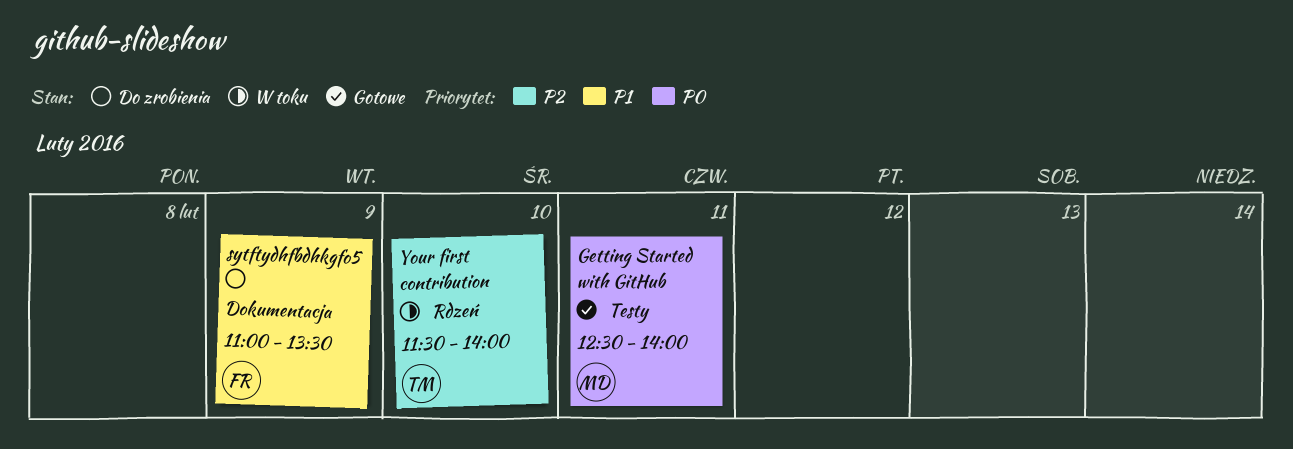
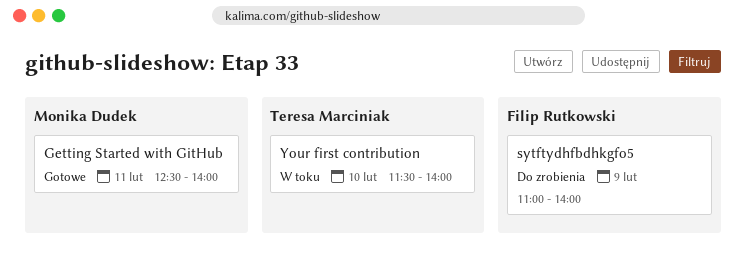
sytftydhfbdhkgfo5, ends: 13:30 -> 14:00

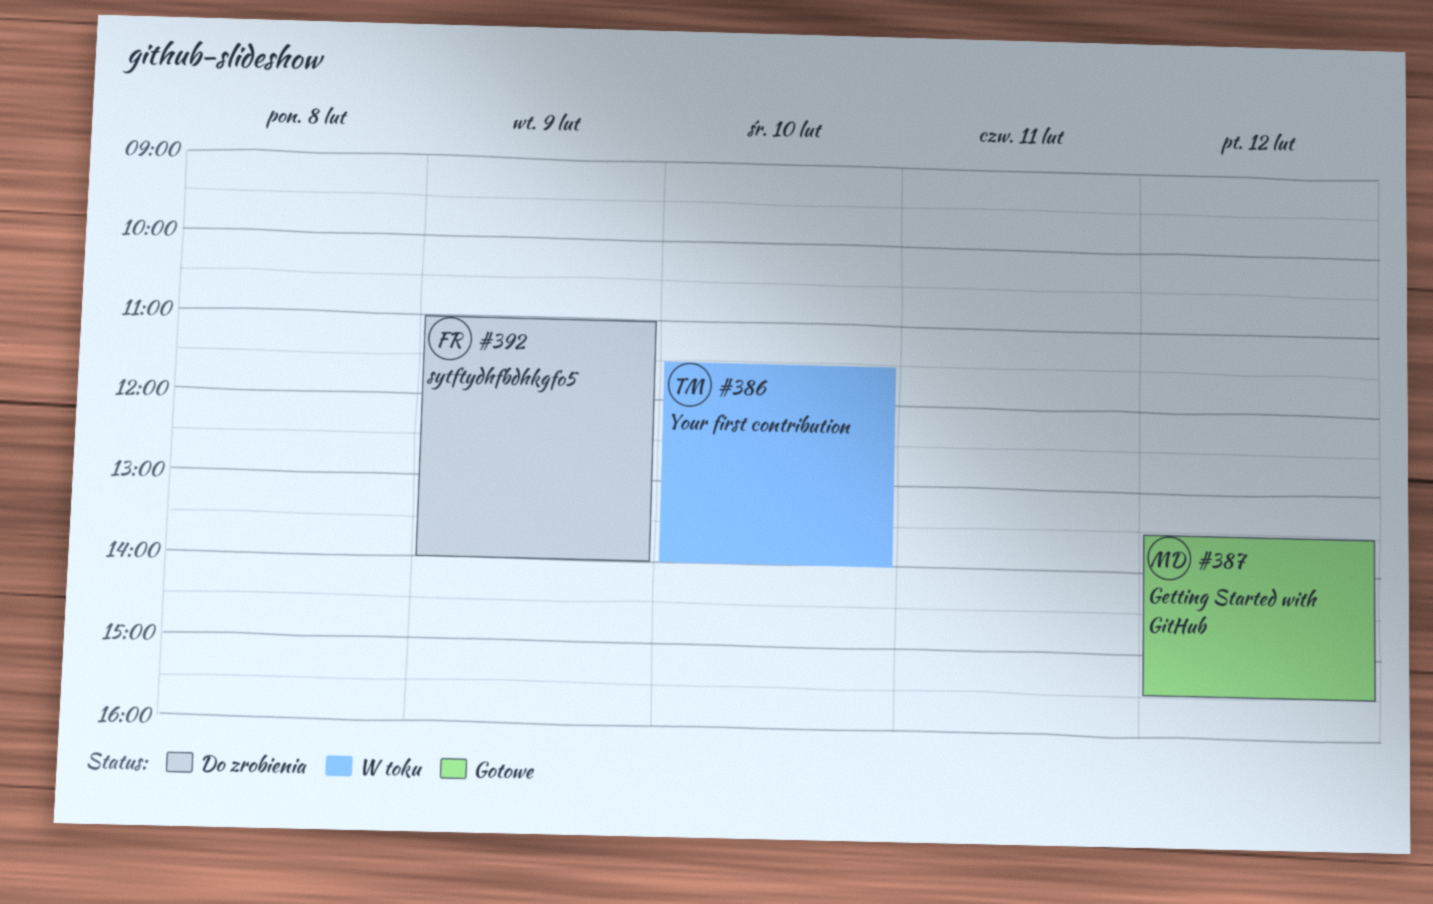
Getting Started with GitHub, day: Feb 11 -> Feb 12
Getting Started with GitHub, begins: 12:30 -> 13:30
Getting Started with GitHub, ends: 14:00 -> 15:30

